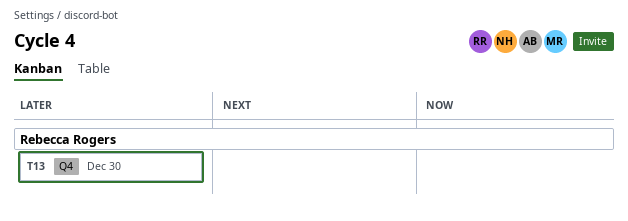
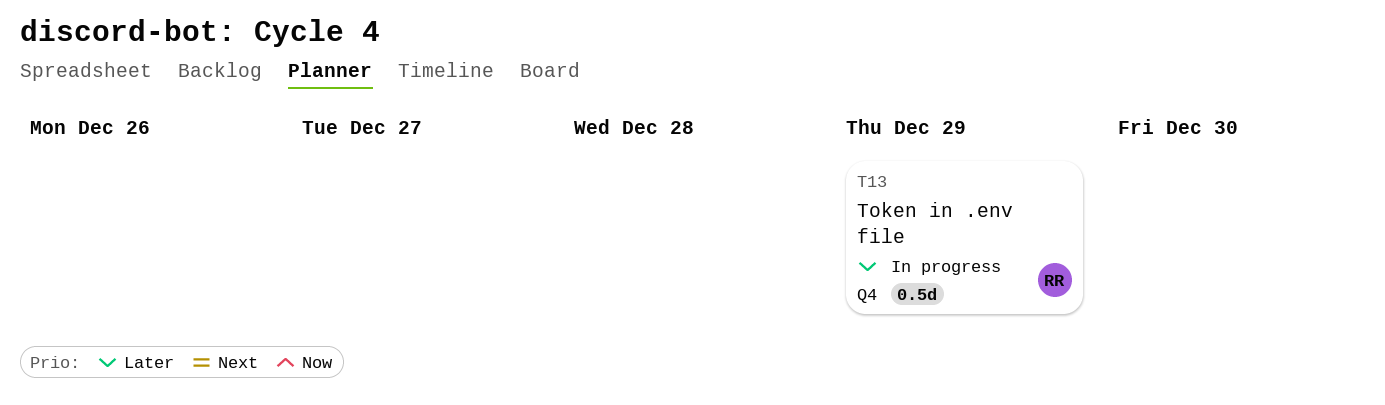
T13, due: Dec 30 -> Dec 29

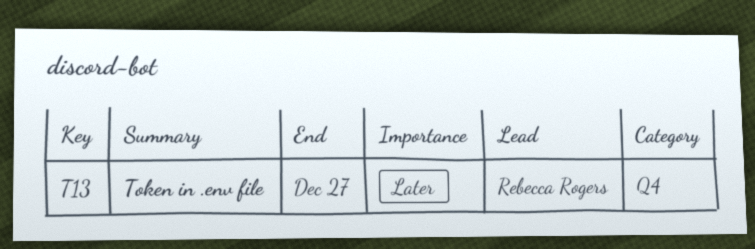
T13, due: Dec 29 -> Dec 27

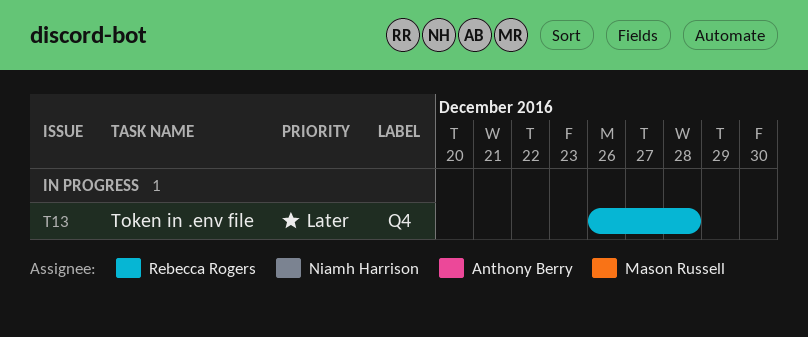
T13, due: Dec 27 -> Dec 28

